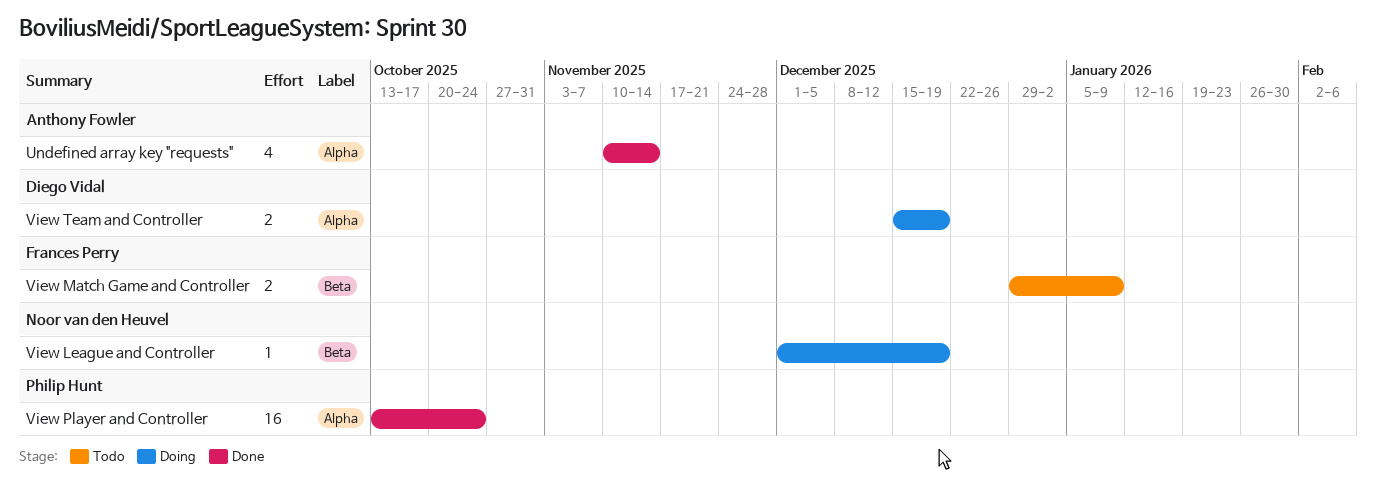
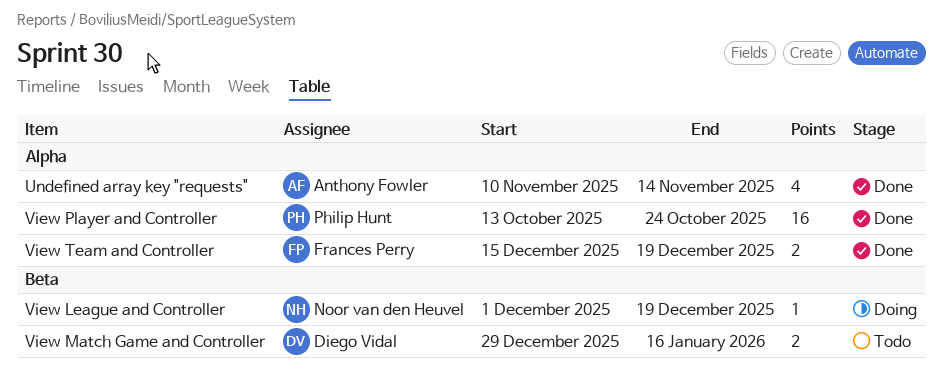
View Match Game and Controller, owner: Frances Perry -> Diego Vidal
View Match Game and Controller, due: Jan 9 -> Jan 16
View Team and Controller, status: Doing -> Done
View Team and Controller, owner: Diego Vidal -> Frances Perry

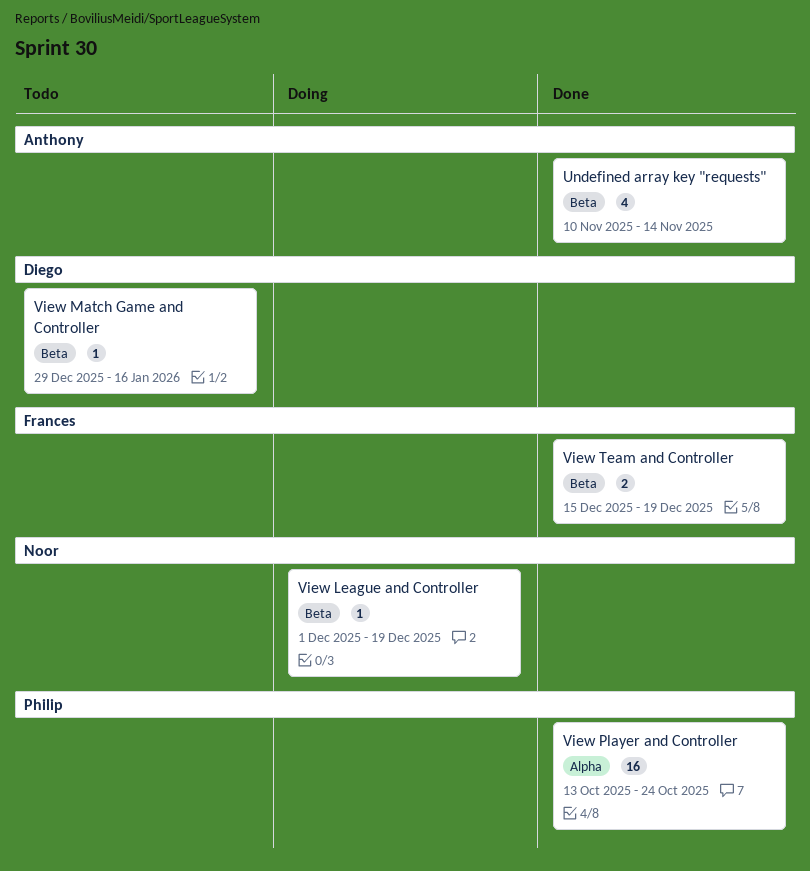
Undefined array key "requests", label: Alpha -> Beta
View Match Game and Controller, estimate: 2 -> 1
View Team and Controller, label: Alpha -> Beta

